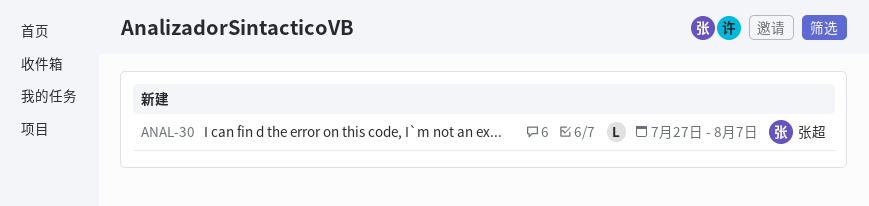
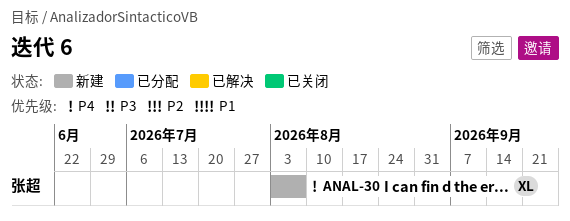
ANAL-30, estimate: L -> XL
ANAL-30, start: Jul 27 -> Aug 3

